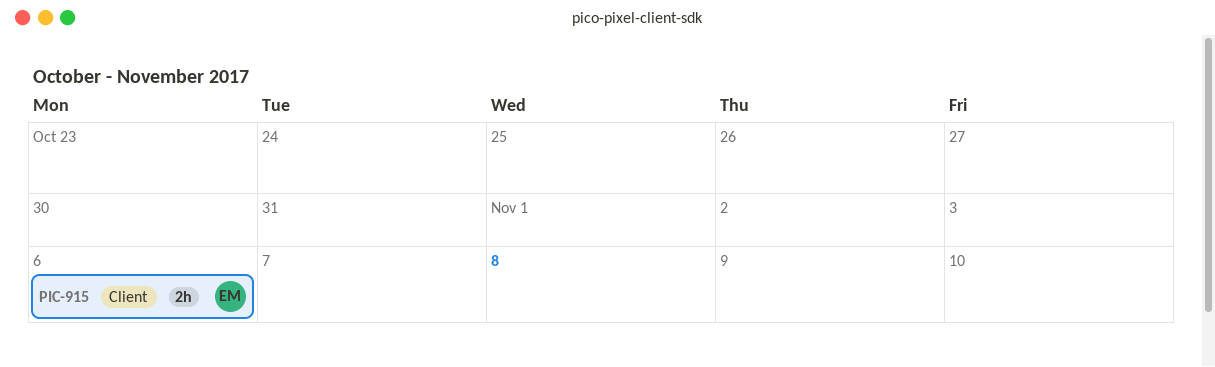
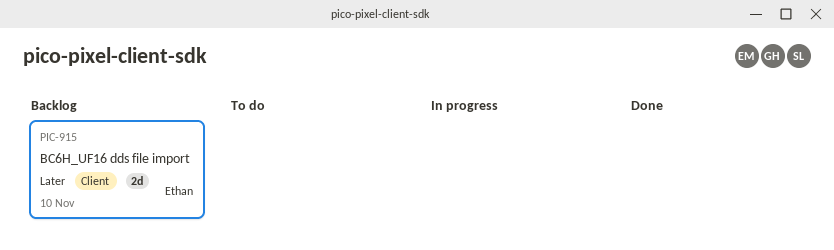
PIC-915, estimate: 2h -> 2d
PIC-915, due: Nov 6 -> Nov 10

